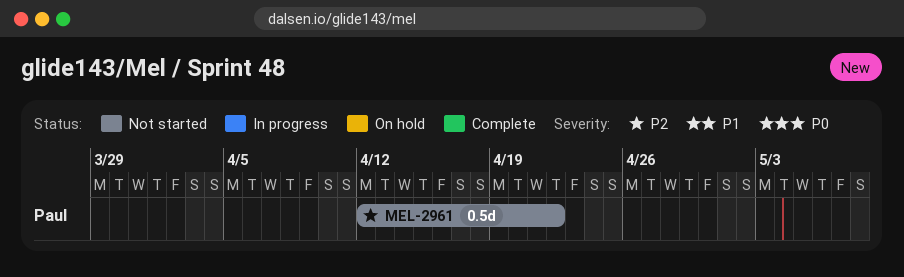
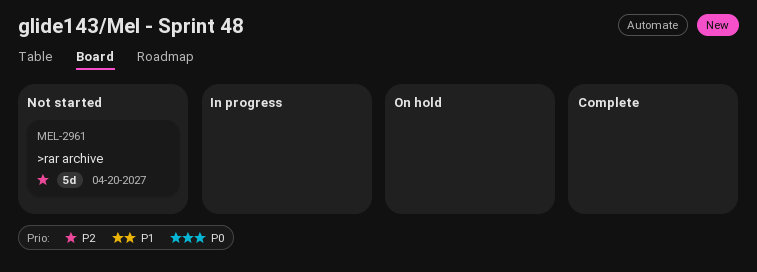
MEL-2961, estimate: 0.5d -> 5d
MEL-2961, due: Apr 22 -> Apr 20

